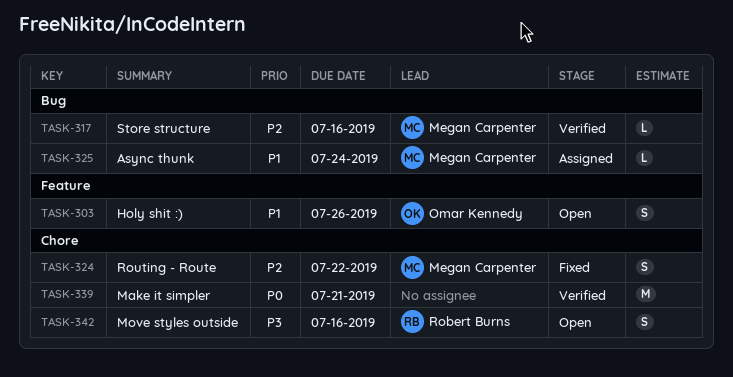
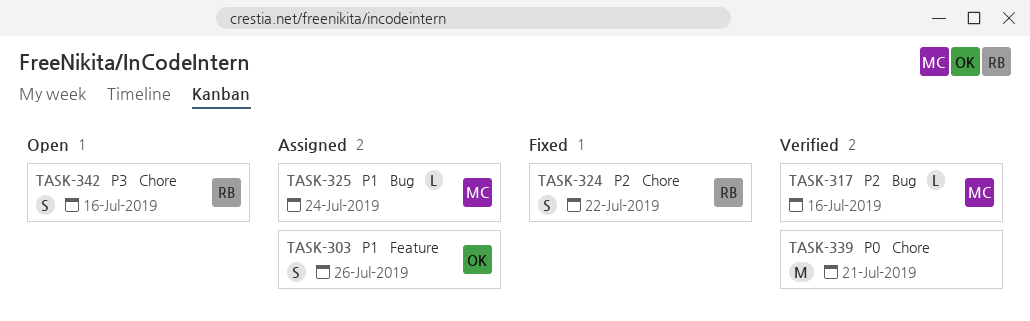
TASK-303, status: Open -> Assigned
TASK-324, owner: Megan Carpenter -> Robert Burns

